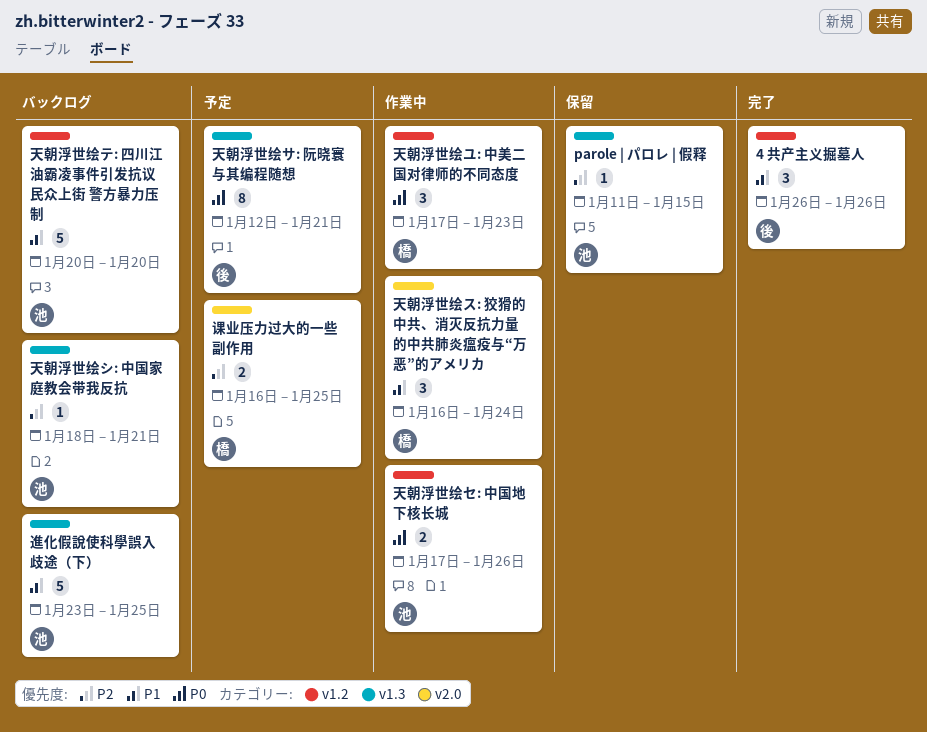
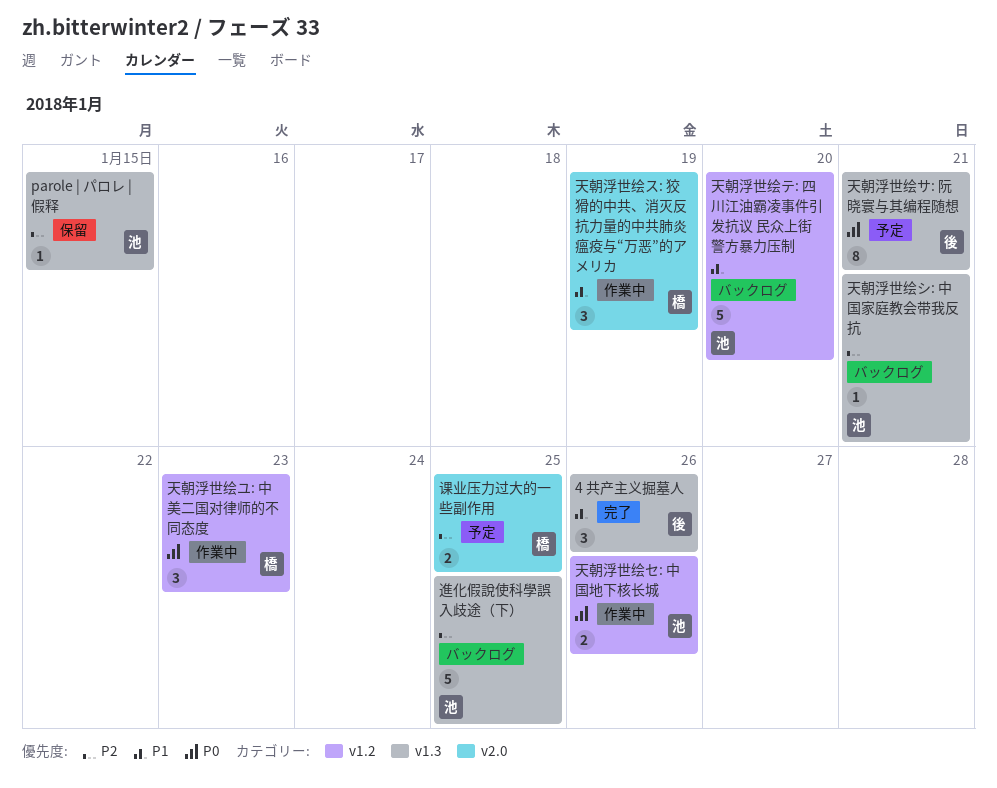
4 共产主义掘墓人, label: v1.2 -> v1.3
天朝浮世绘ス: 狡猾的中共、消灭反抗力量的中共肺炎瘟疫与“万恶”的アメリカ, due: Jan 24 -> Jan 19
進化假說使科學誤入歧途（下）, priority: P1 -> P2

